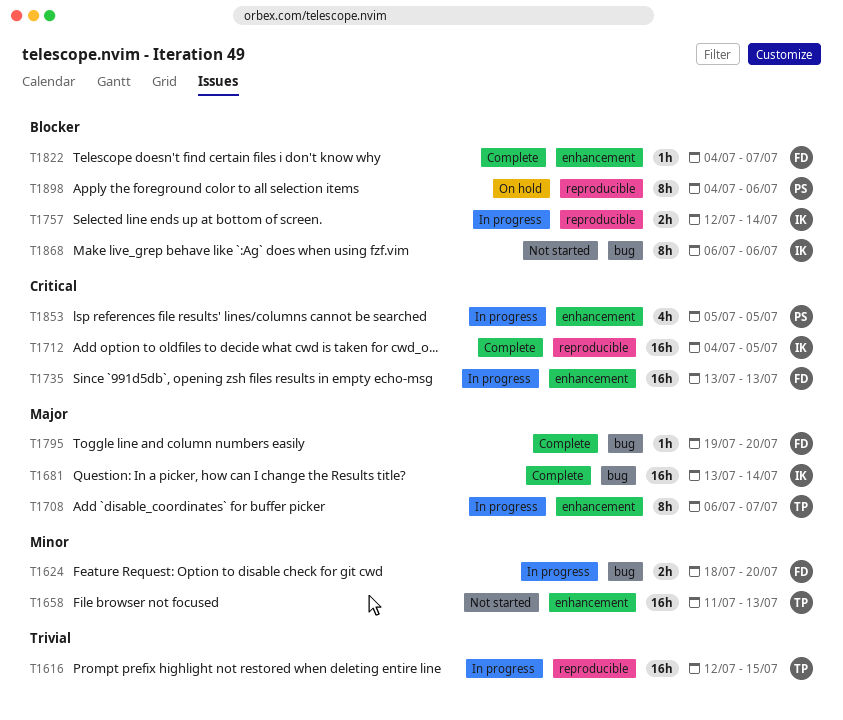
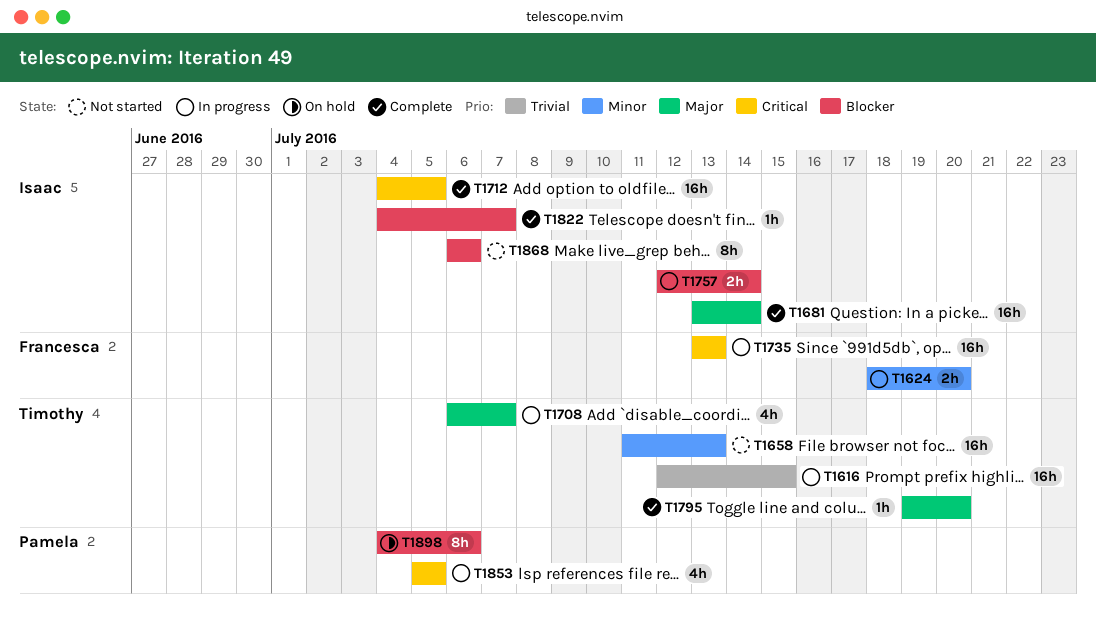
T1708, estimate: 8h -> 4h
T1795, owner: Francesca -> Timothy
T1822, owner: Francesca -> Isaac

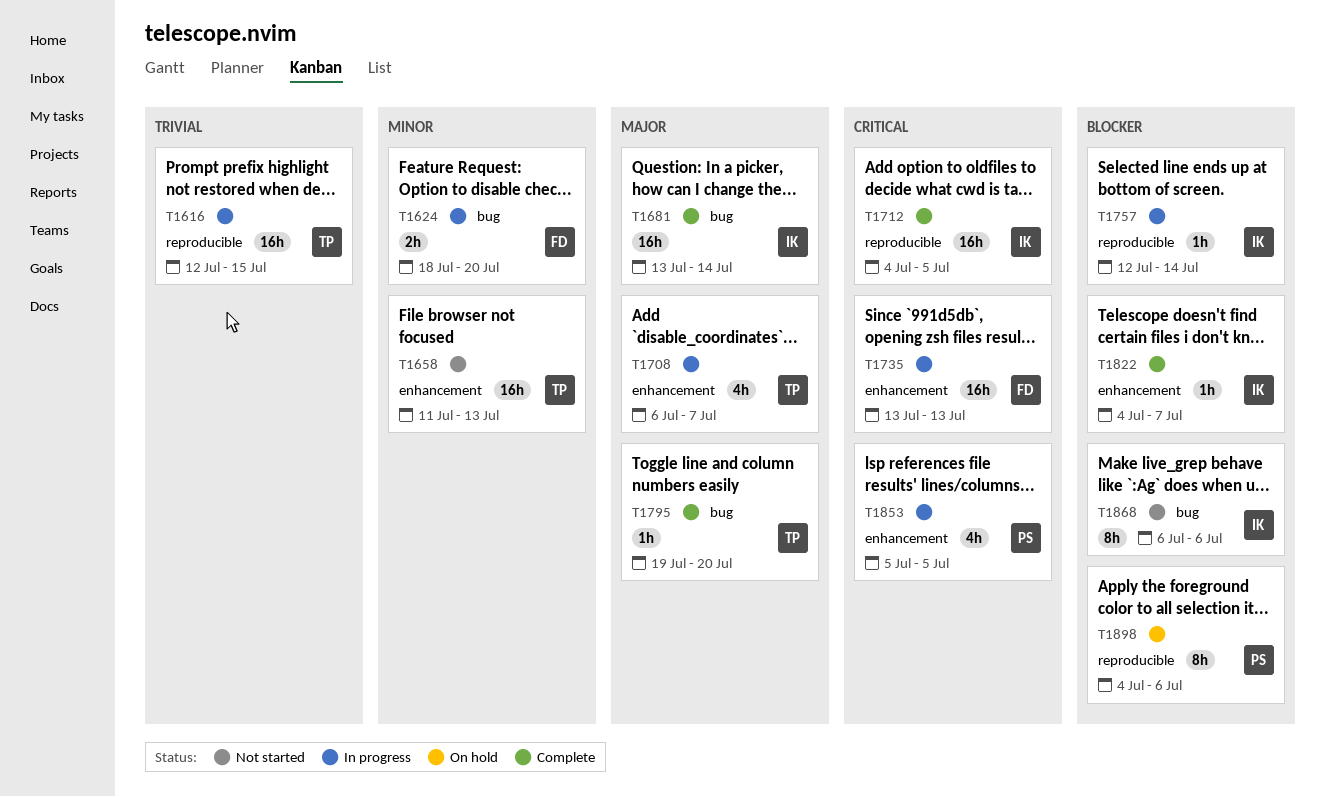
T1757, estimate: 2h -> 1h

